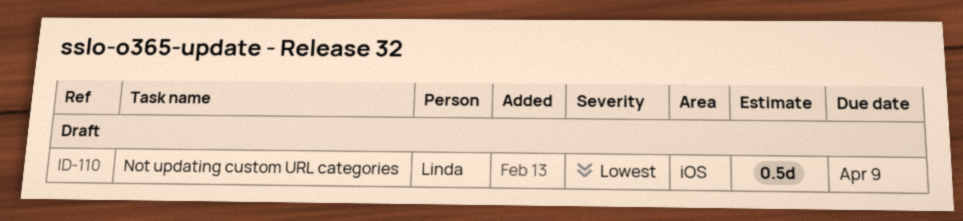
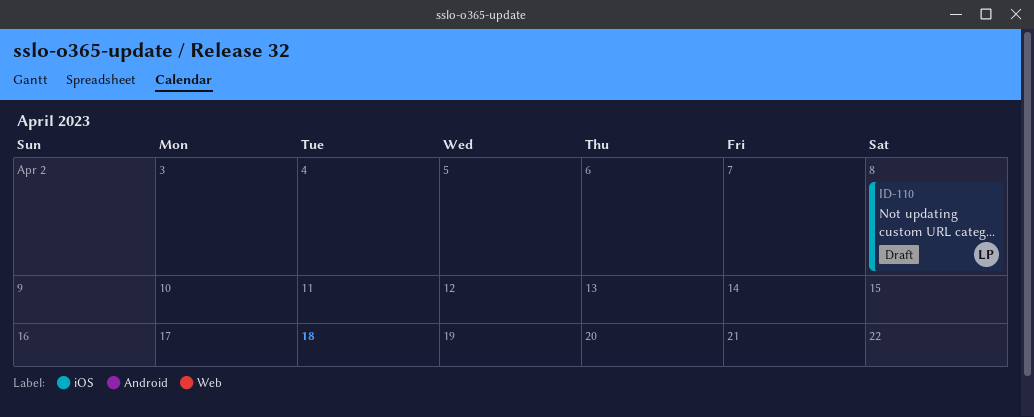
ID-110, due: Apr 9 -> Apr 8

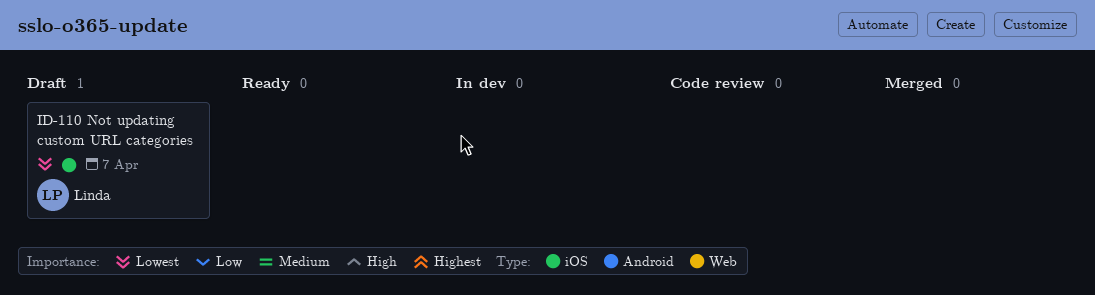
ID-110, due: Apr 8 -> Apr 7

